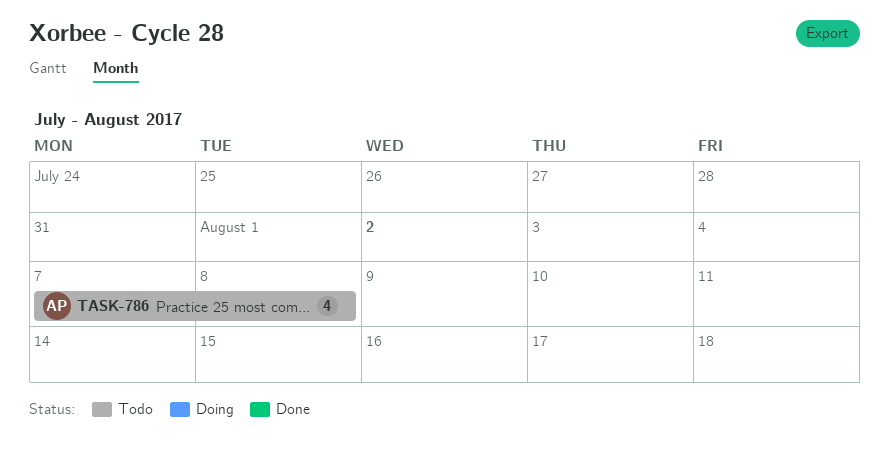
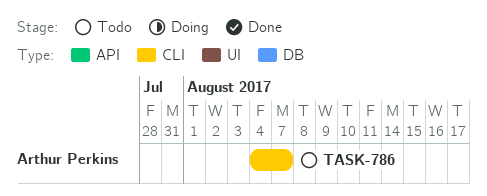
TASK-786, start: Aug 7 -> Aug 4
TASK-786, due: Aug 8 -> Aug 7

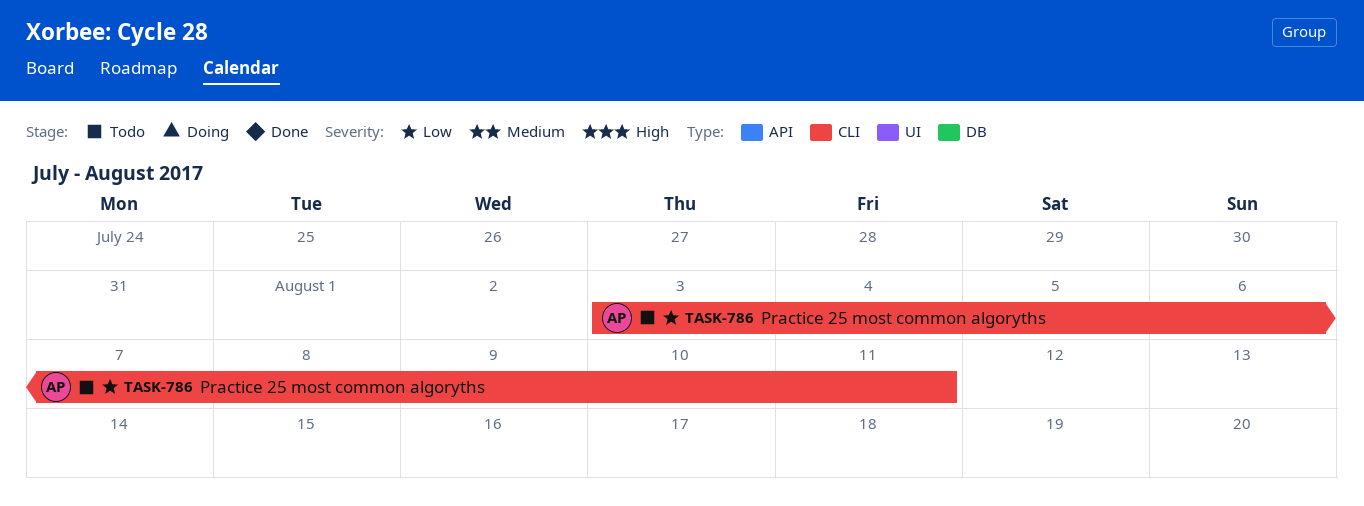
TASK-786, start: Aug 4 -> Aug 3
TASK-786, due: Aug 7 -> Aug 11

